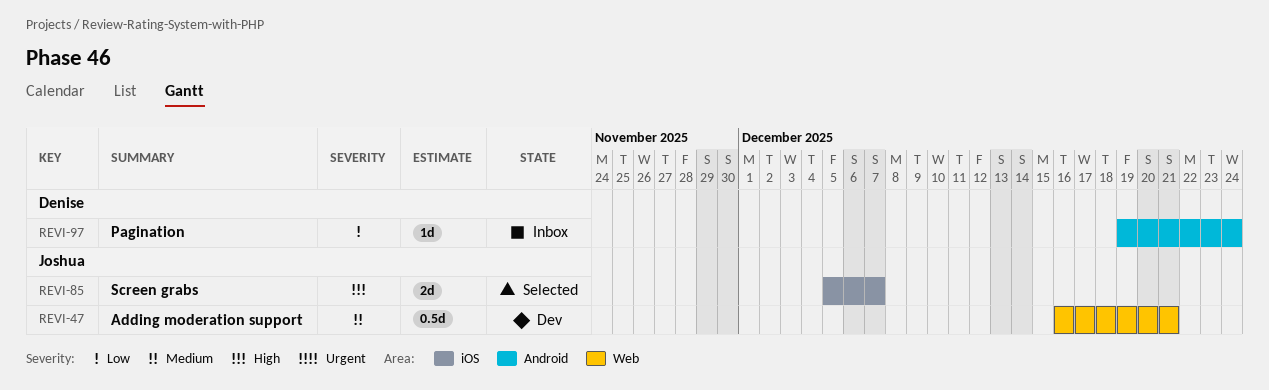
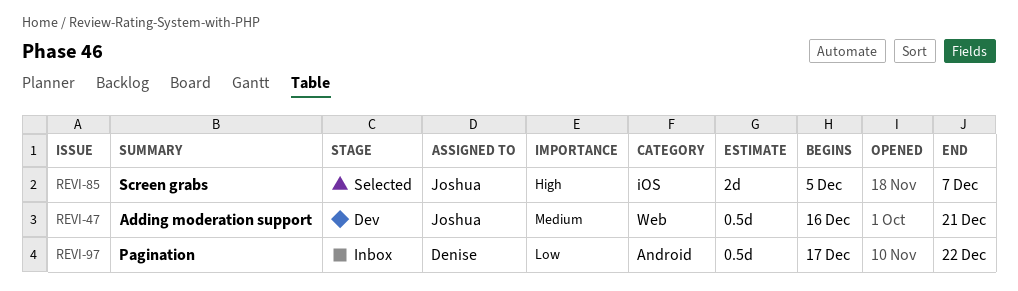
REVI-97, estimate: 1d -> 0.5d
REVI-97, start: Dec 19 -> Dec 17
REVI-97, due: Dec 24 -> Dec 22

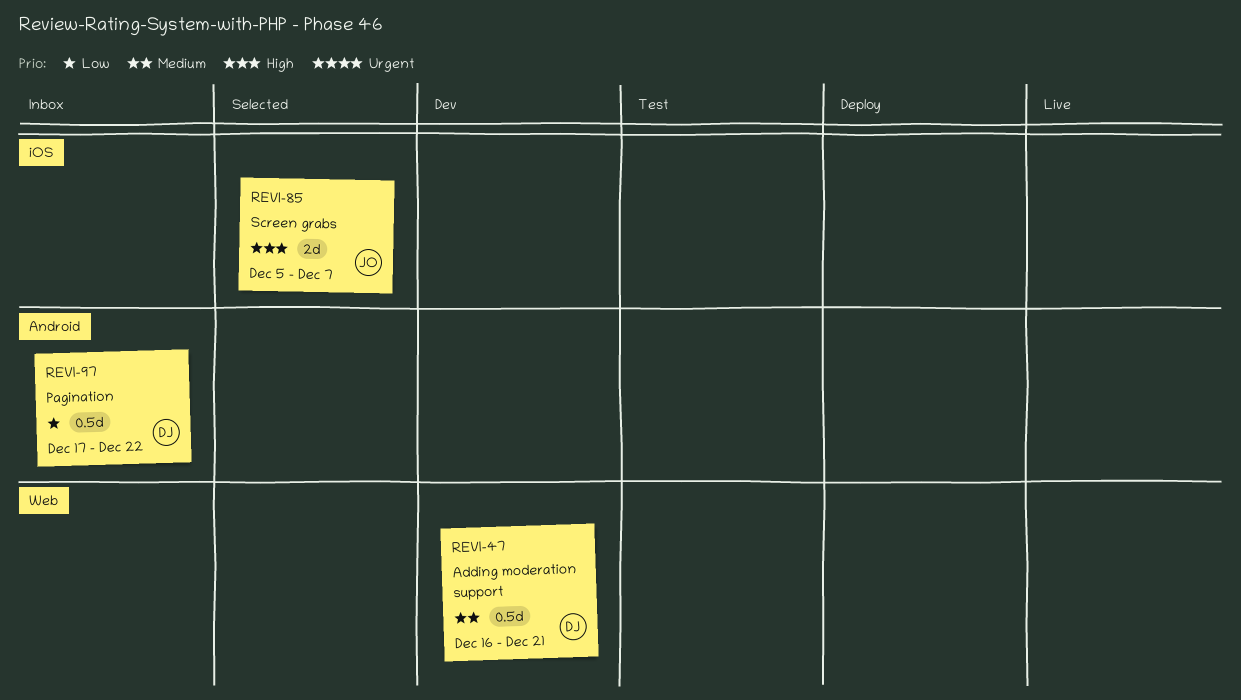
REVI-47, owner: Joshua -> Denise

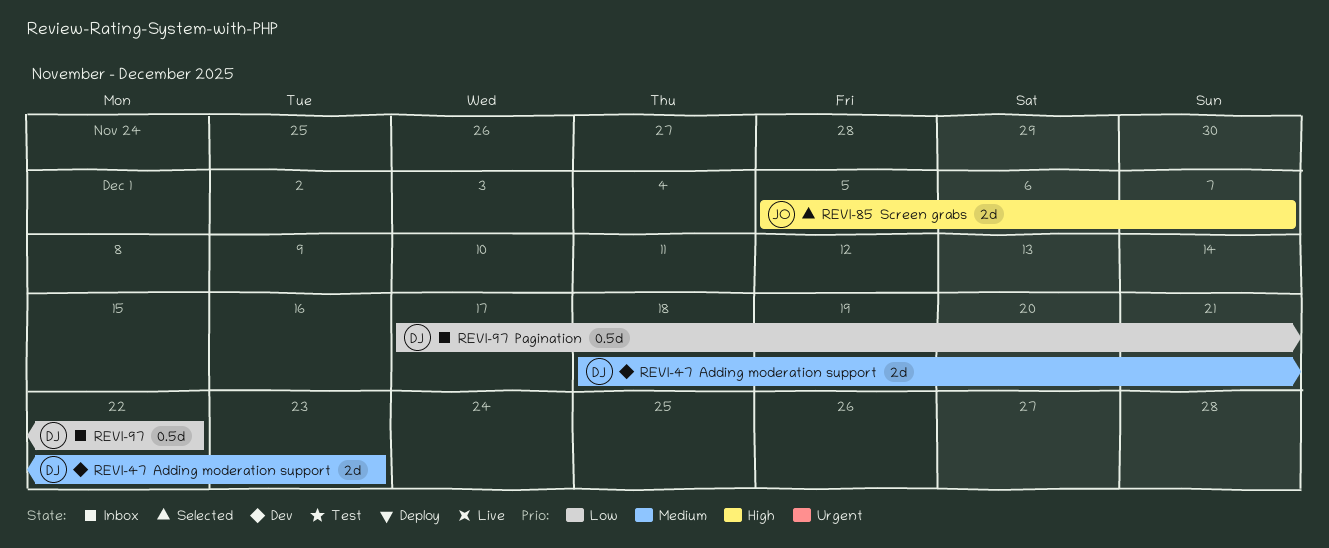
REVI-47, estimate: 0.5d -> 2d
REVI-47, start: Dec 16 -> Dec 18
REVI-47, due: Dec 21 -> Dec 23

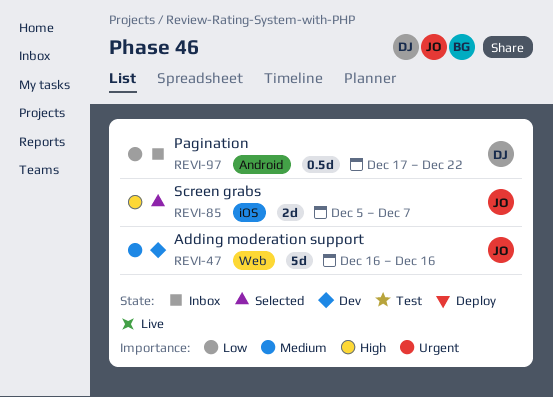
REVI-47, owner: DJ -> JO
REVI-47, estimate: 2d -> 5d
REVI-47, start: Dec 18 -> Dec 16
REVI-47, due: Dec 23 -> Dec 16

